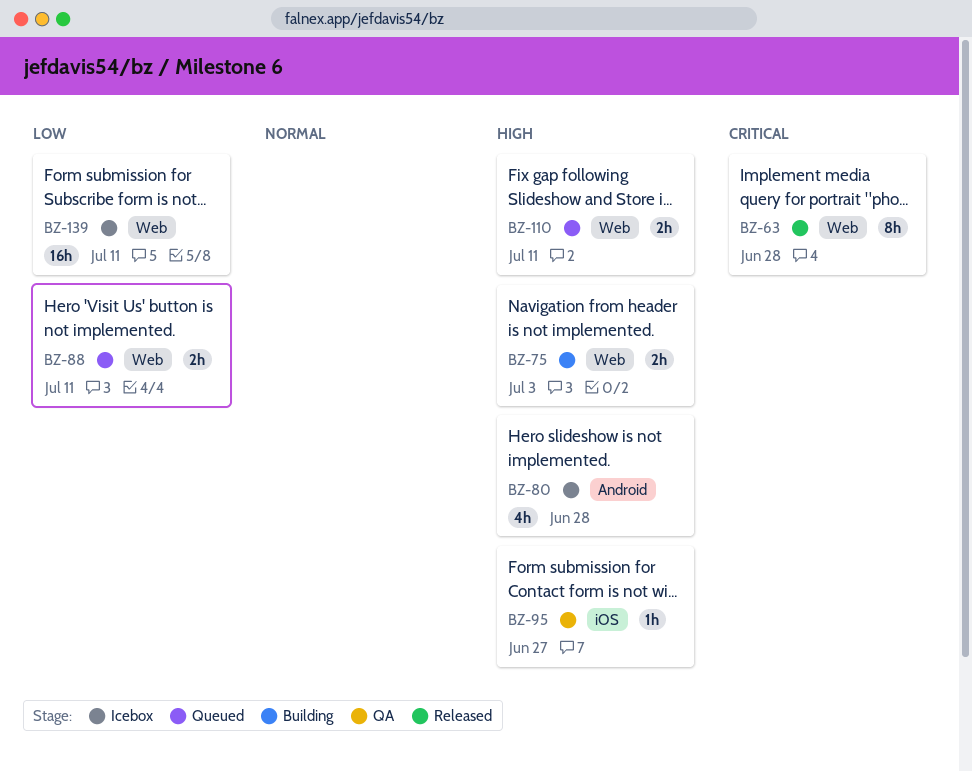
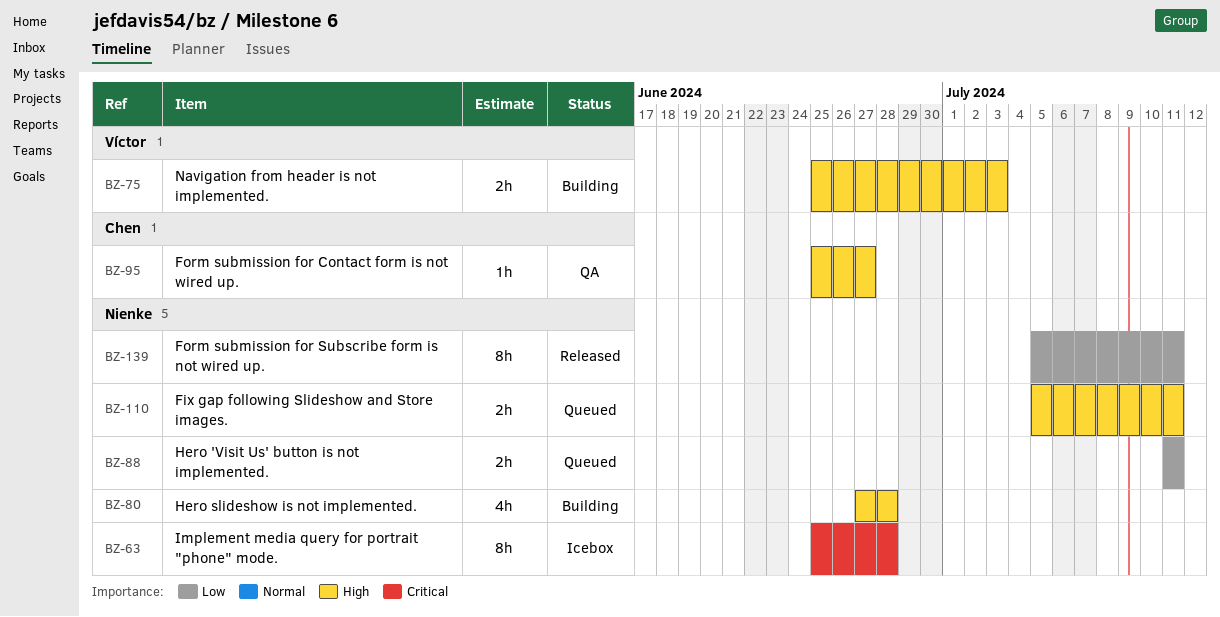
BZ-63, status: Released -> Icebox
BZ-80, status: Icebox -> Building
BZ-139, status: Icebox -> Released
BZ-139, estimate: 16h -> 8h

